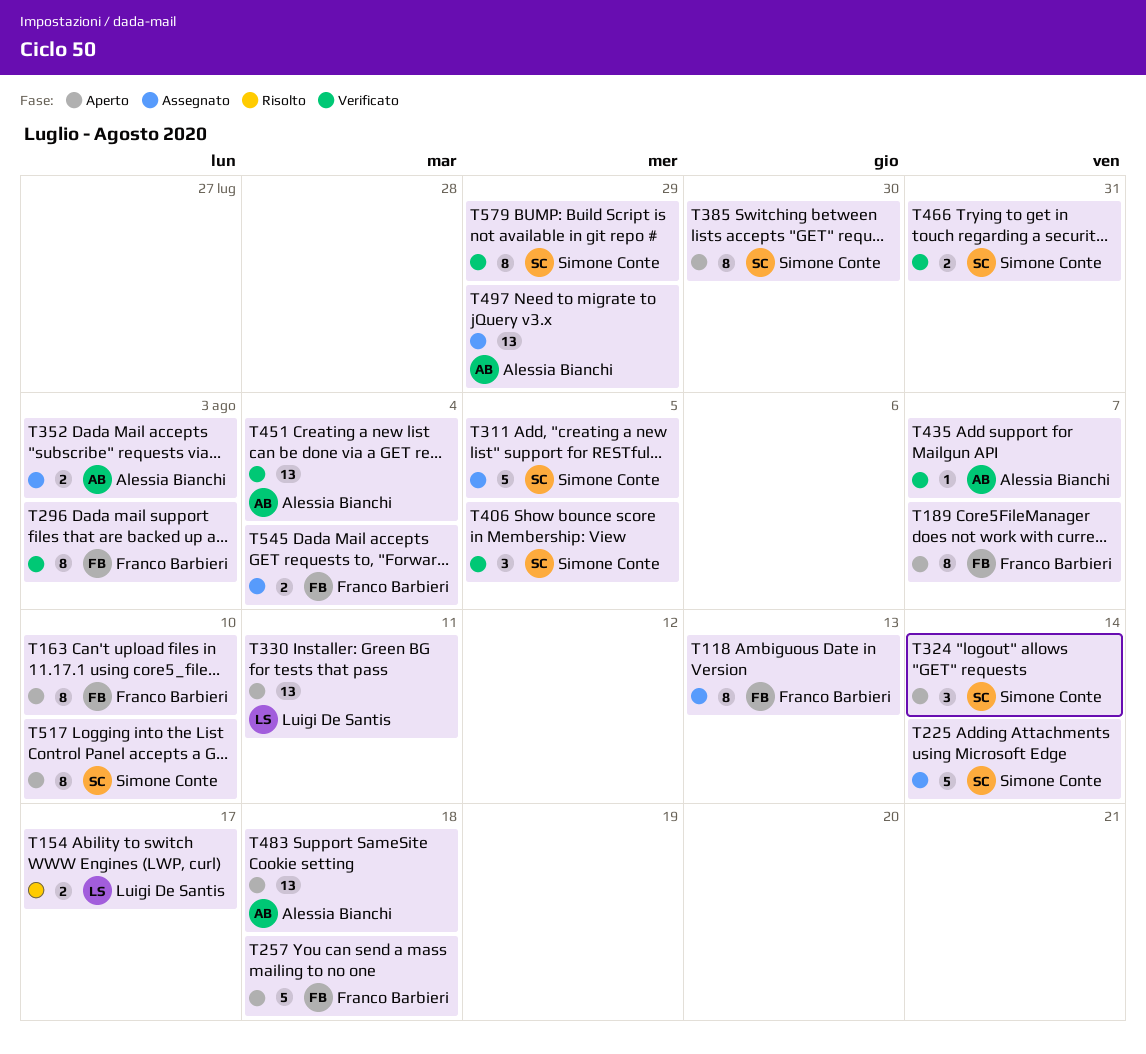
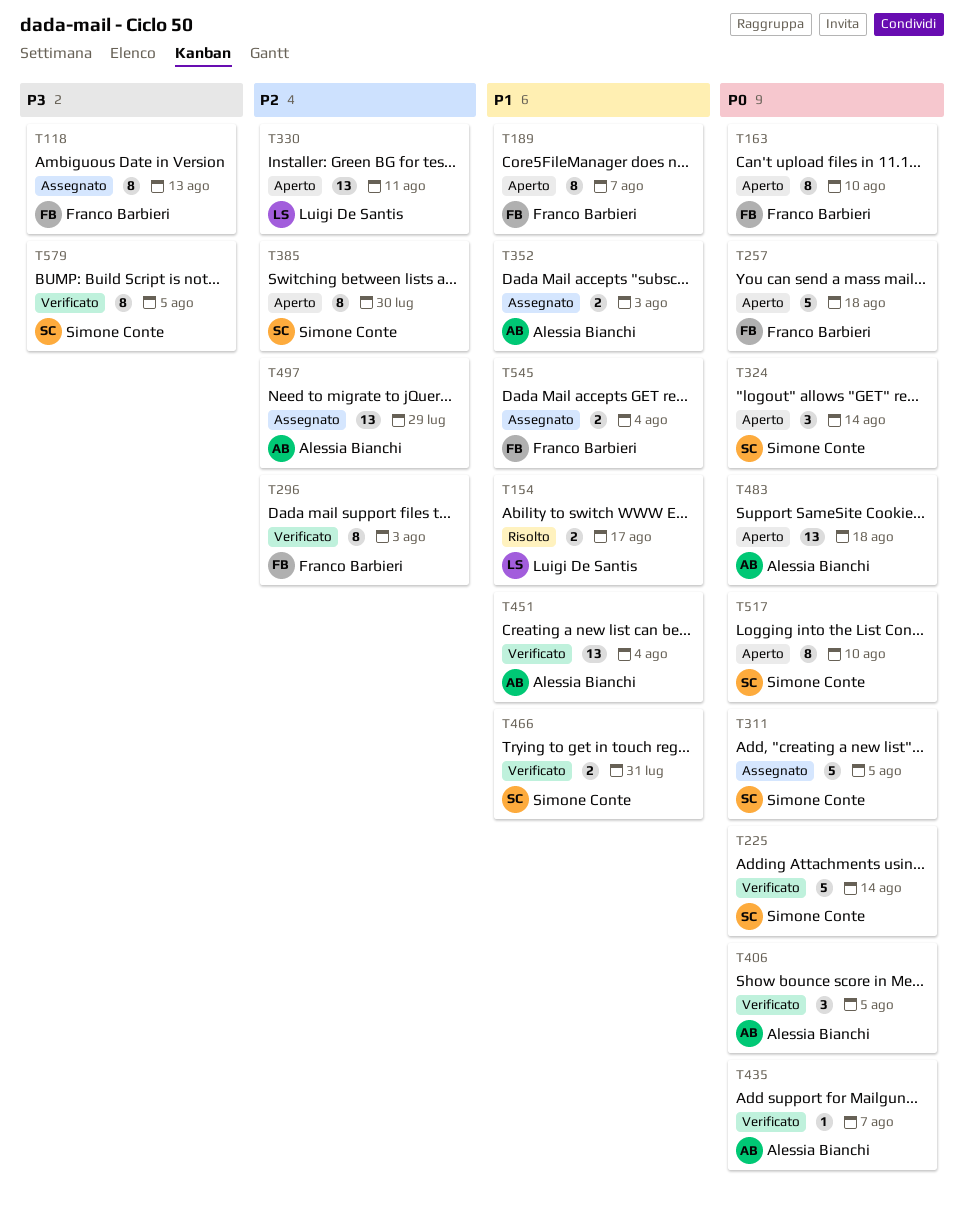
T225, status: Assegnato -> Verificato
T406, owner: Simone Conte -> Alessia Bianchi
T579, due: Jul 29 -> Aug 5

